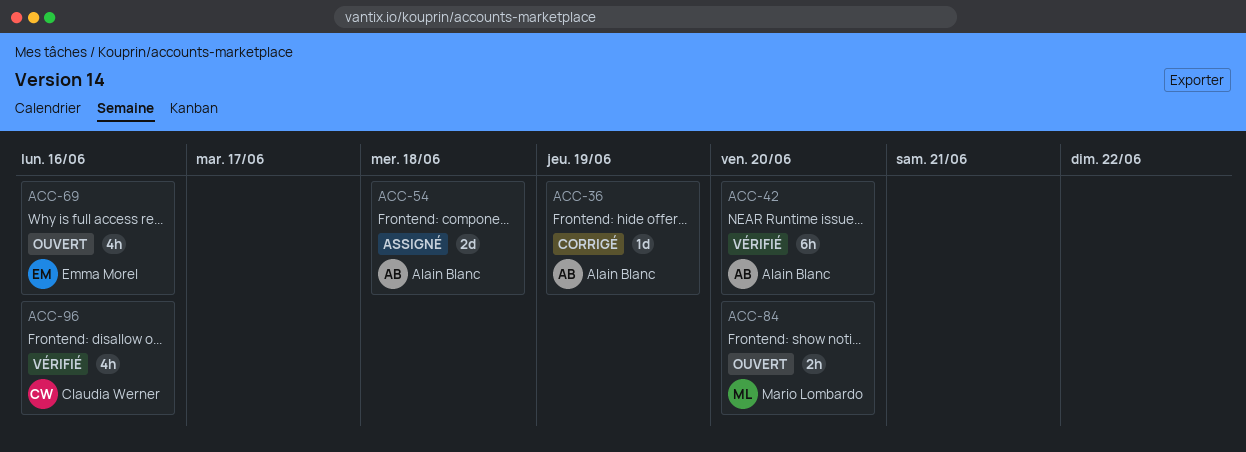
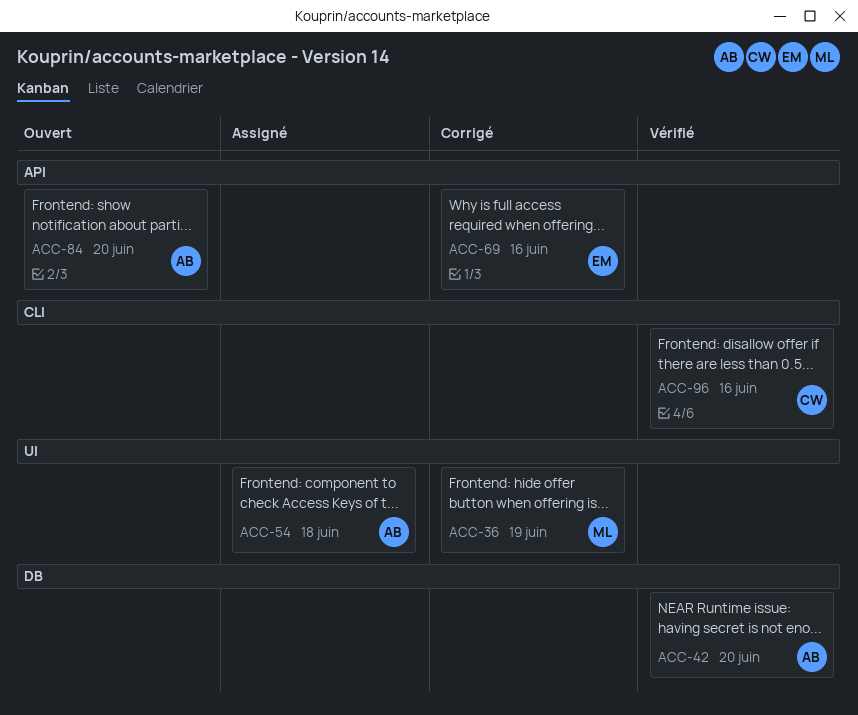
ACC-36, owner: Alain Blanc -> Mario Lombardo
ACC-69, status: Ouvert -> Corrigé
ACC-84, owner: Mario Lombardo -> Alain Blanc

